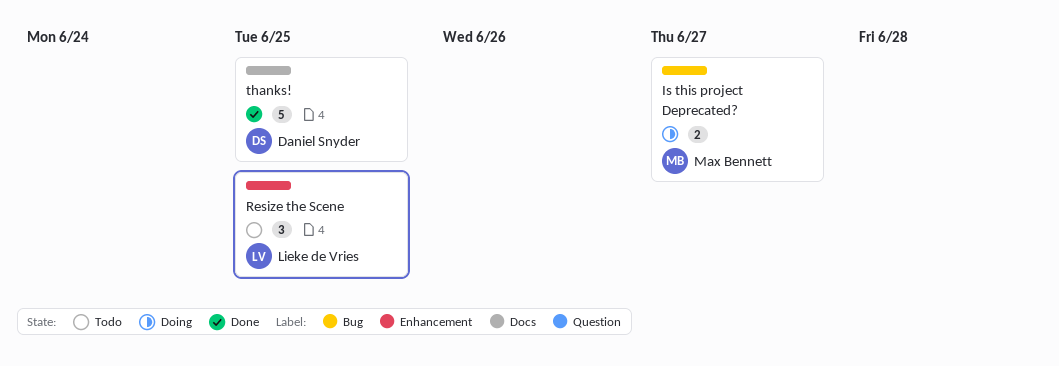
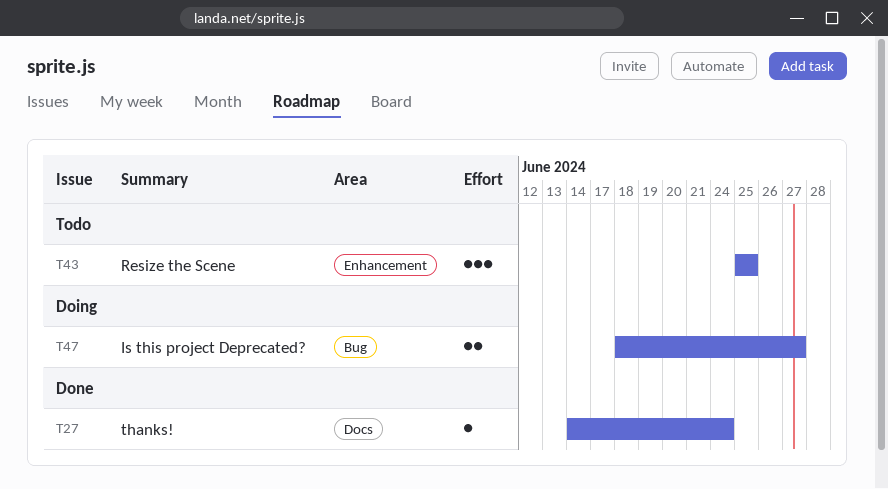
thanks!, estimate: 5 -> 1
thanks!, due: Jun 25 -> Jun 24

